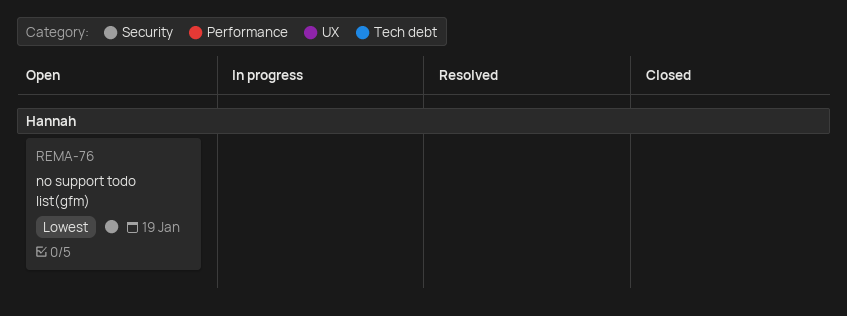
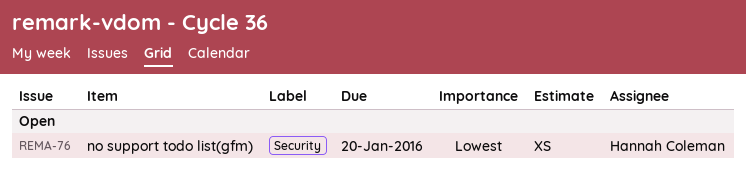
REMA-76, due: Jan 19 -> Jan 20

